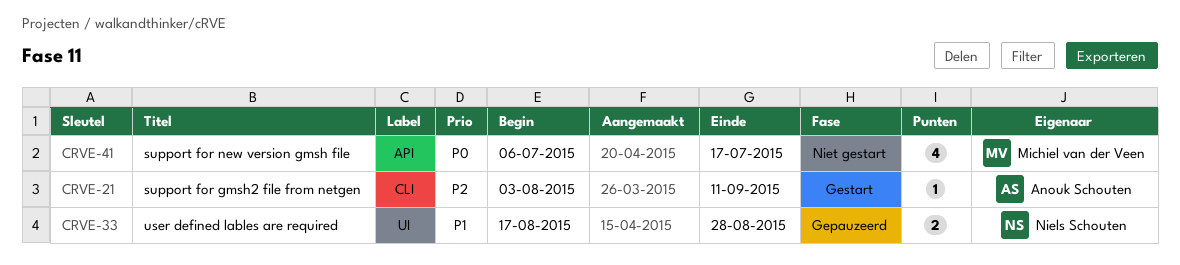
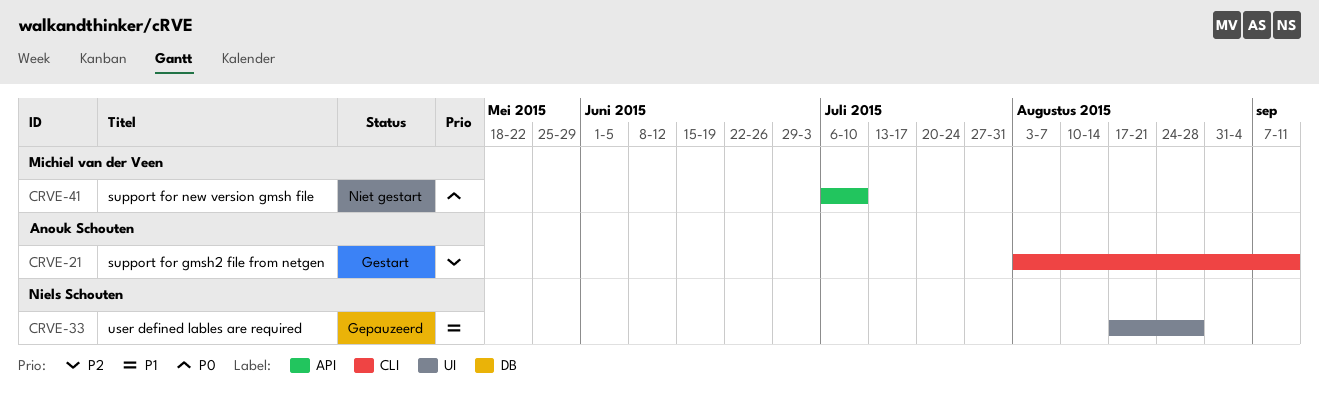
CRVE-41, due: Jul 17 -> Jul 10

